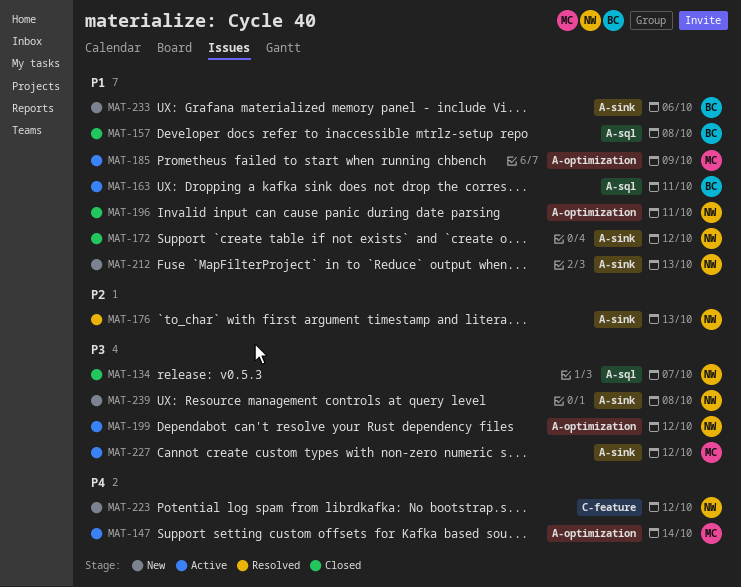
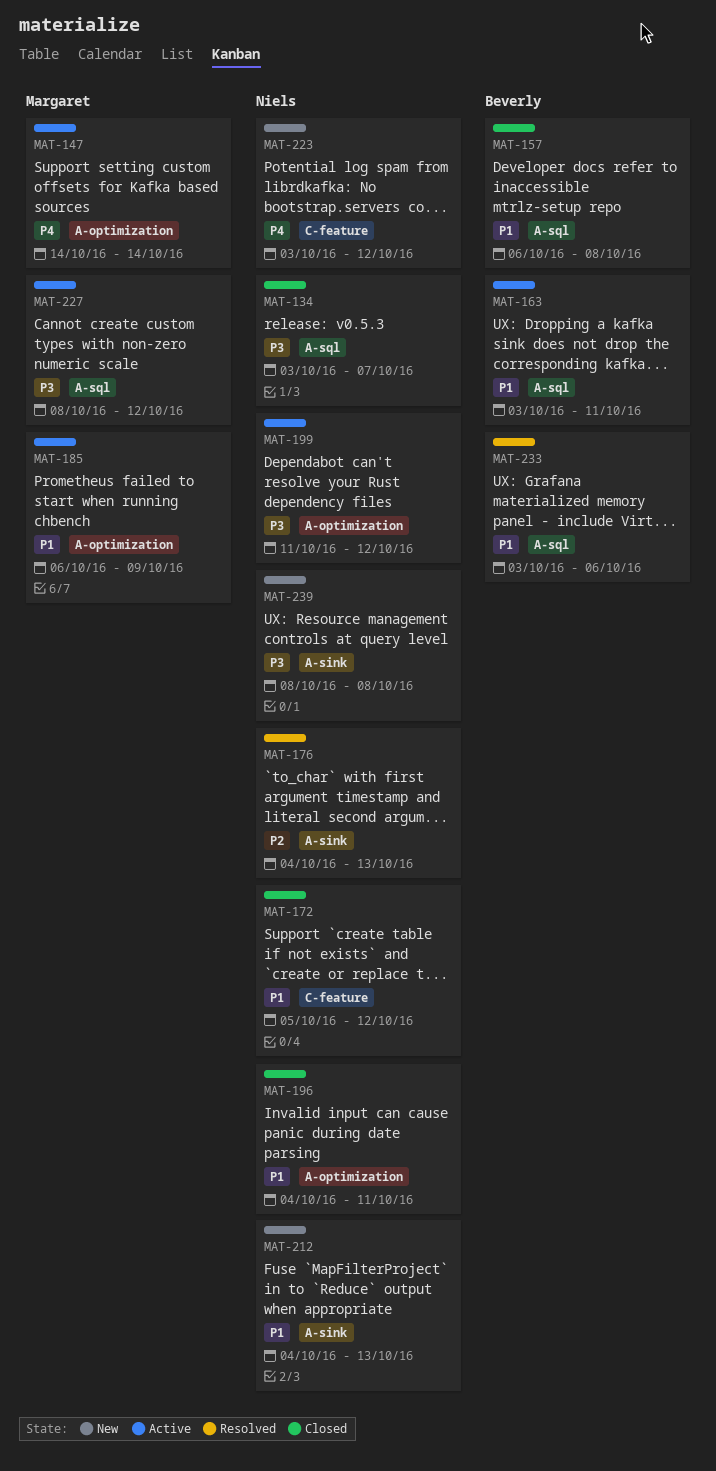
MAT-172, label: A-sink -> C-feature
MAT-227, label: A-sink -> A-sql
MAT-233, status: New -> Resolved
MAT-233, label: A-sink -> A-sql

